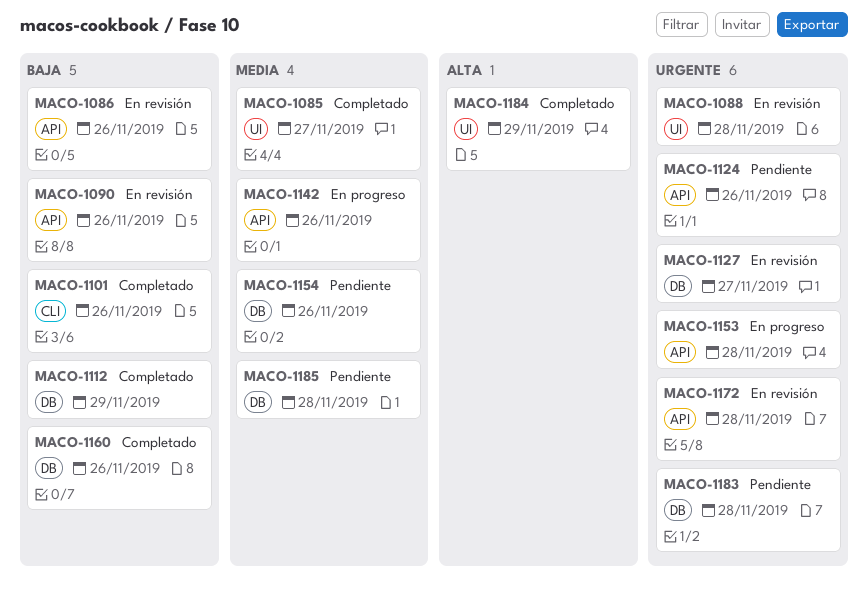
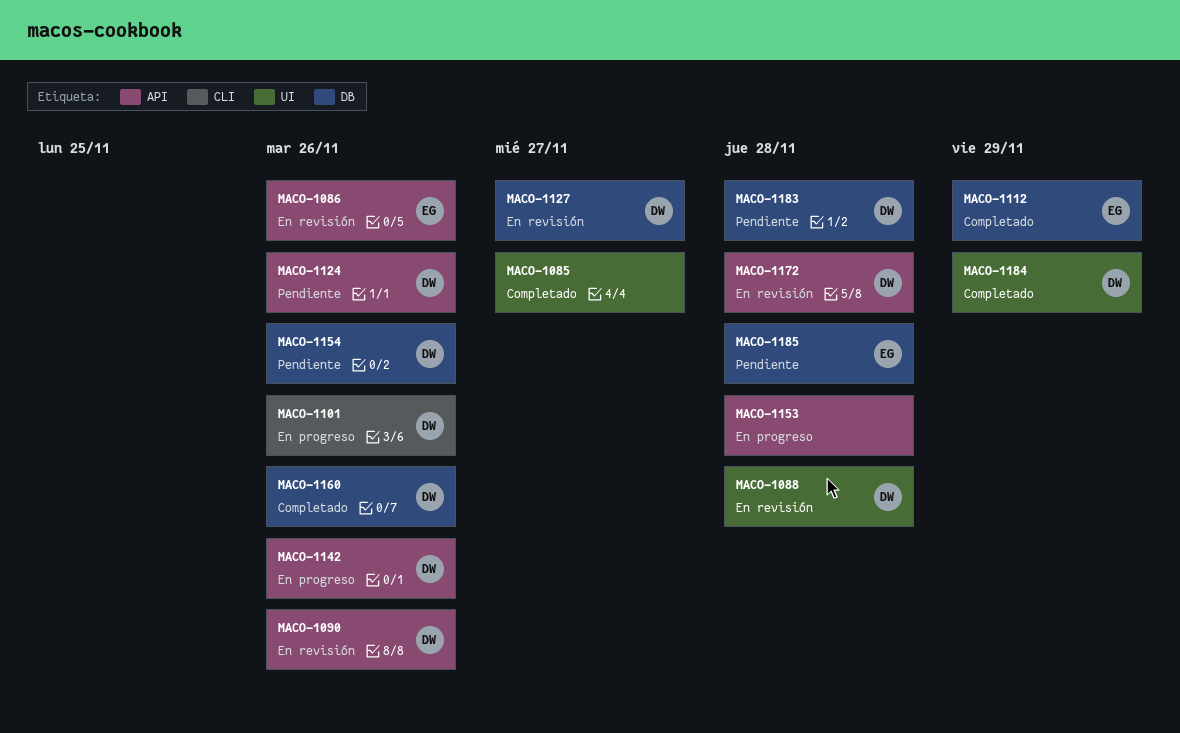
MACO-1101, status: Completado -> En progreso

